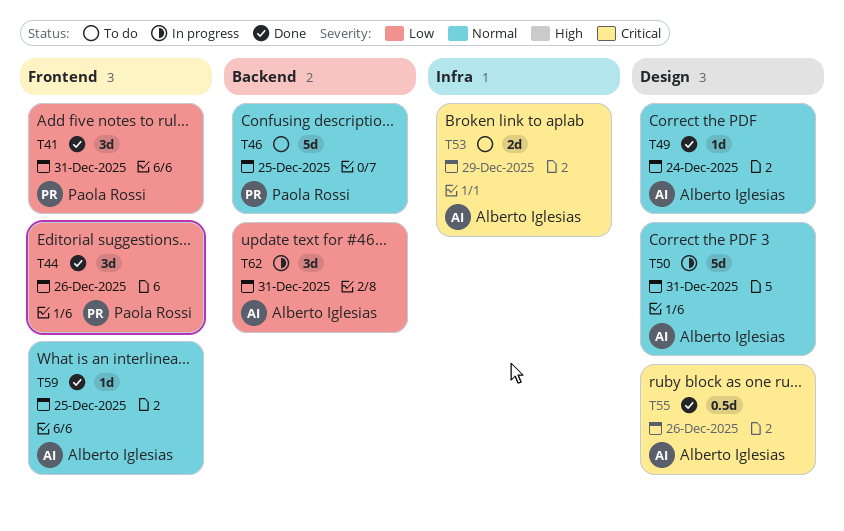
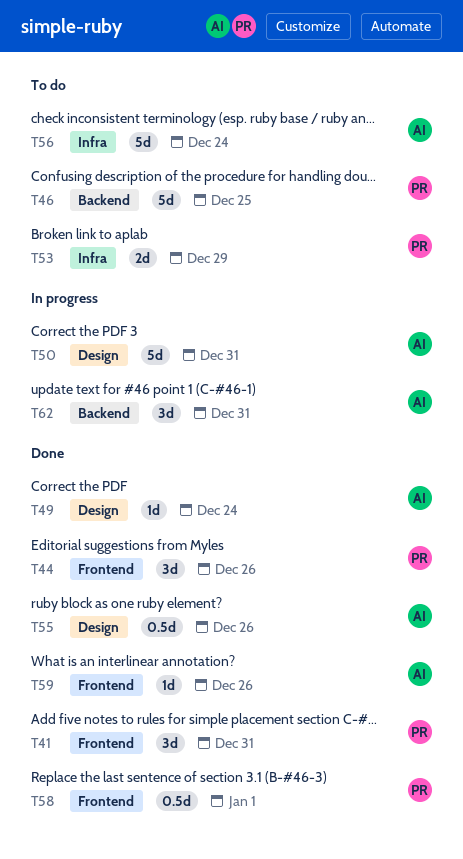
T53, owner: Alberto Iglesias -> Paola Rossi
T56: none -> present
T58: none -> present
T59, due: Dec 25 -> Dec 26

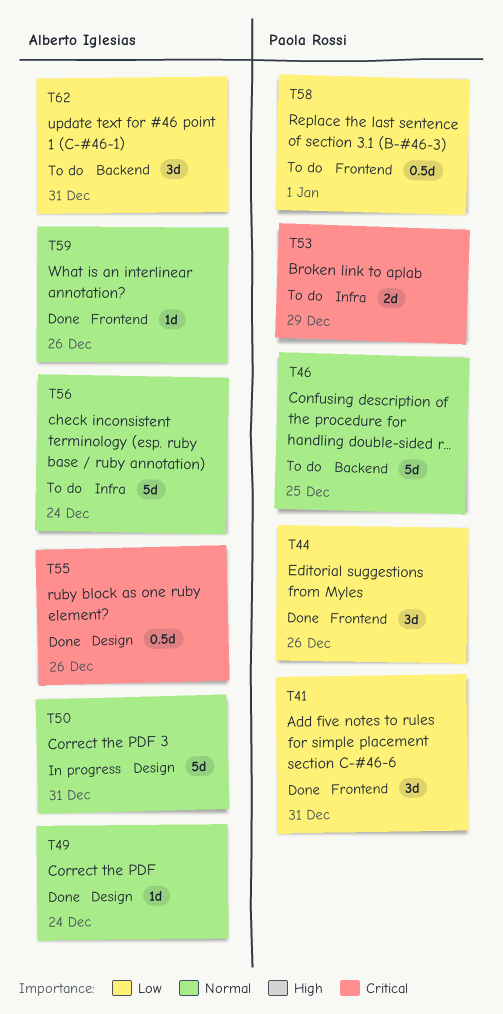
T58, status: Done -> To do
T62, status: In progress -> To do

